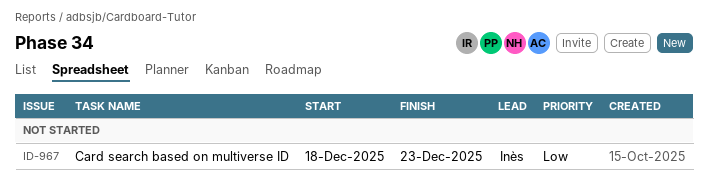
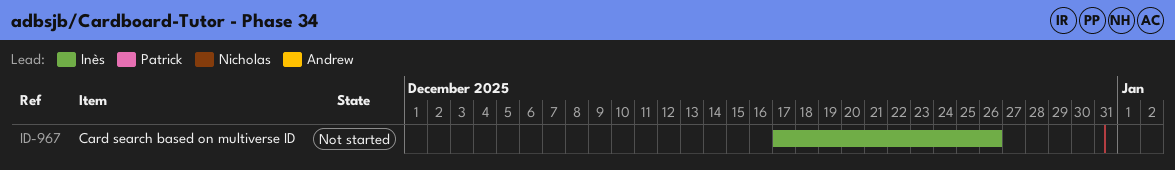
ID-967, start: Dec 18 -> Dec 17
ID-967, due: Dec 23 -> Dec 26

